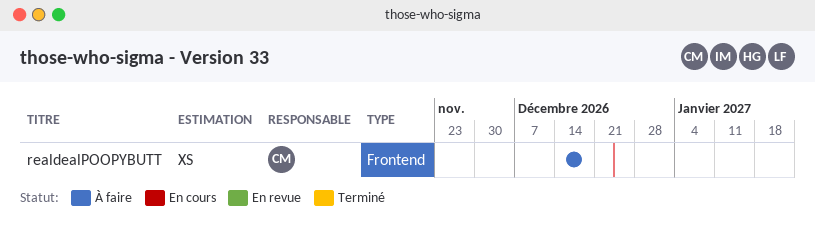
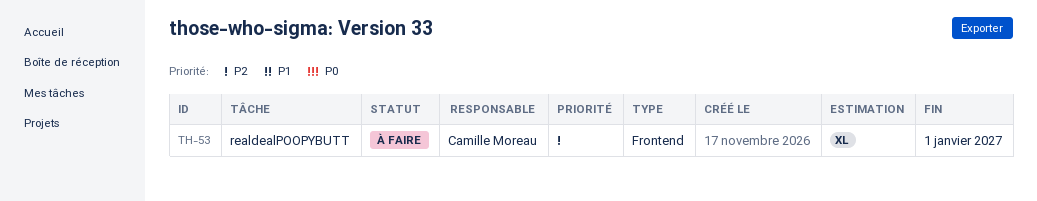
realdealPOOPYBUTT, estimate: XS -> XL
realdealPOOPYBUTT, due: Dec 18 -> Jan 1

